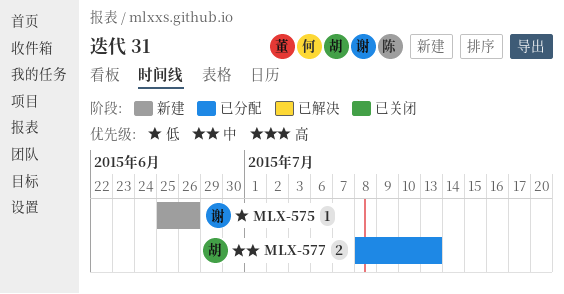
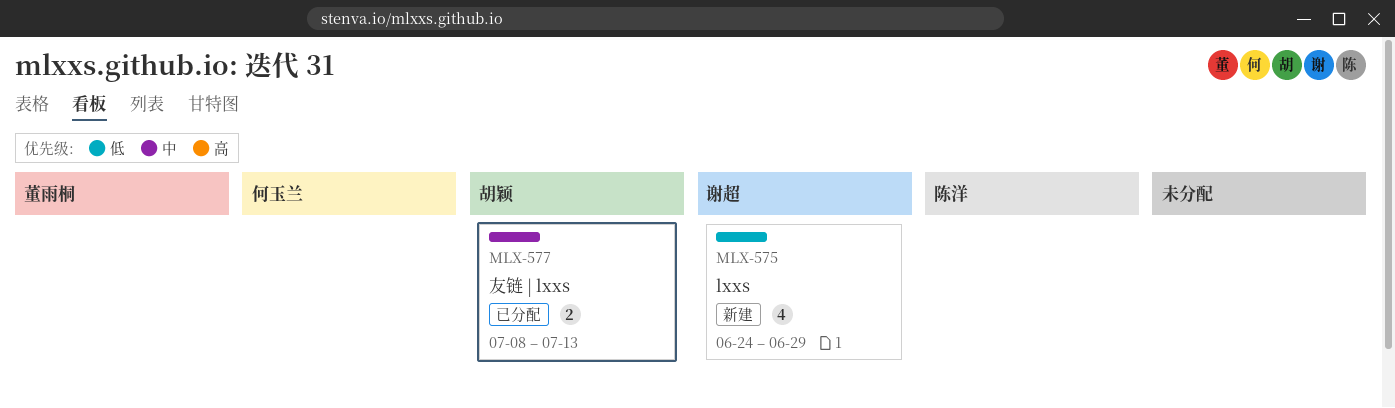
MLX-575, estimate: 1 -> 4
MLX-575, start: Jun 25 -> Jun 24
MLX-575, due: Jun 26 -> Jun 29

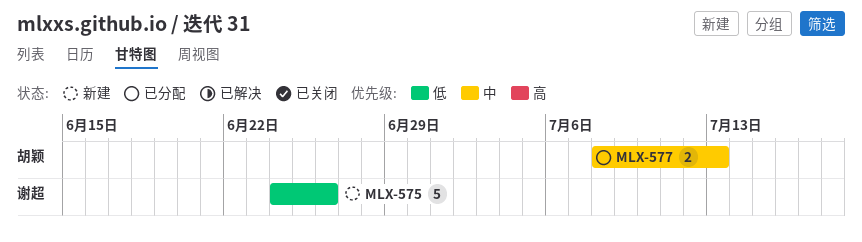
MLX-575, estimate: 4 -> 5
MLX-575, due: Jun 29 -> Jun 26

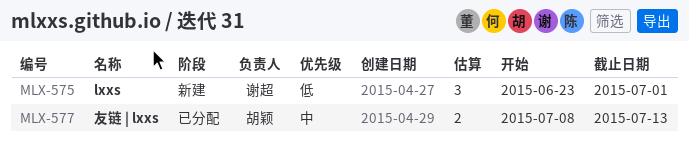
MLX-575, estimate: 5 -> 3
MLX-575, start: Jun 24 -> Jun 23
MLX-575, due: Jun 26 -> Jul 1

